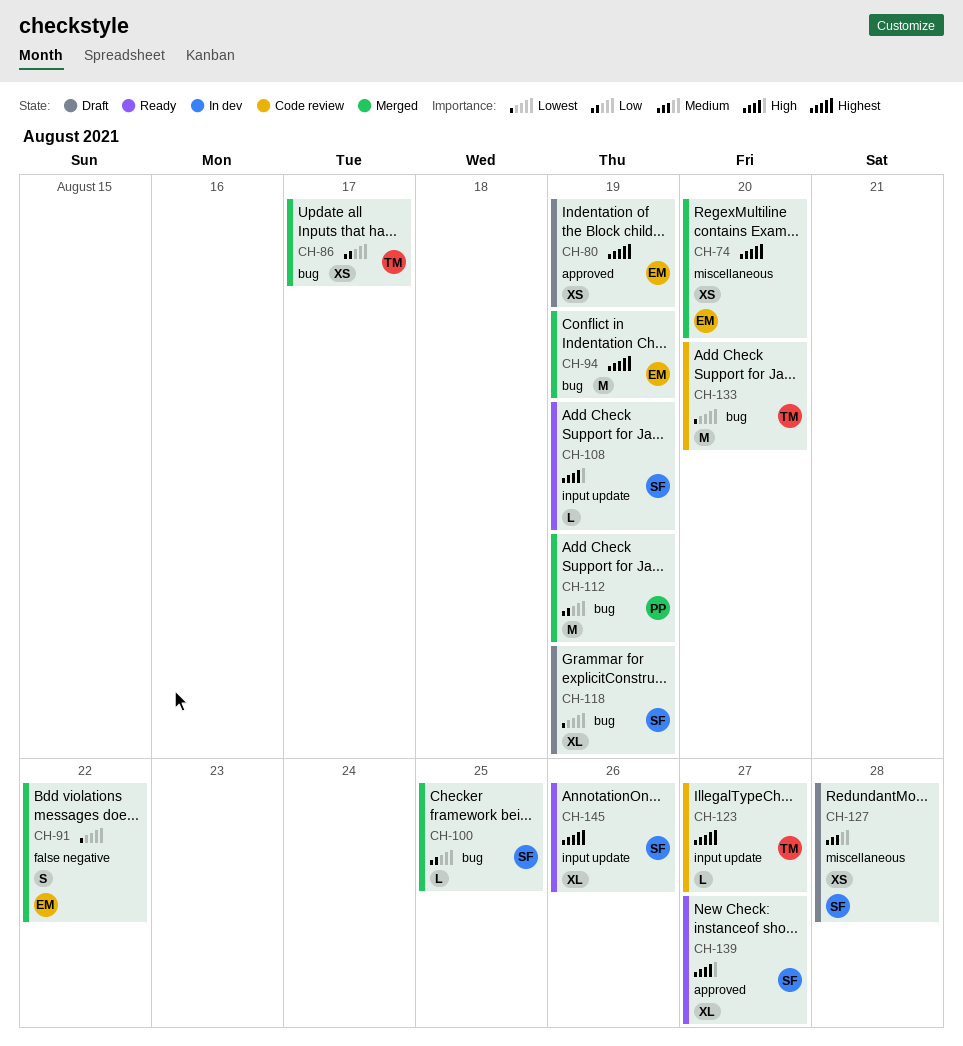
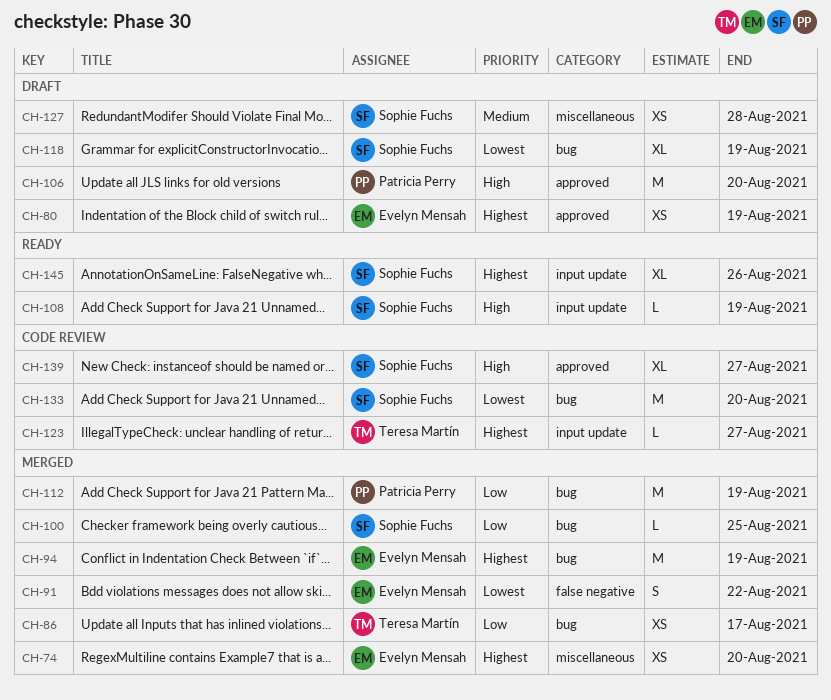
CH-106: none -> present
CH-133, owner: Teresa Martín -> Sophie Fuchs
CH-139, status: Ready -> Code review

